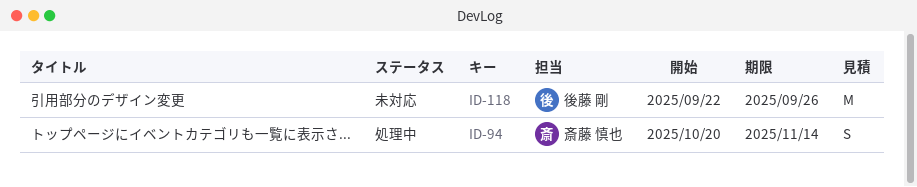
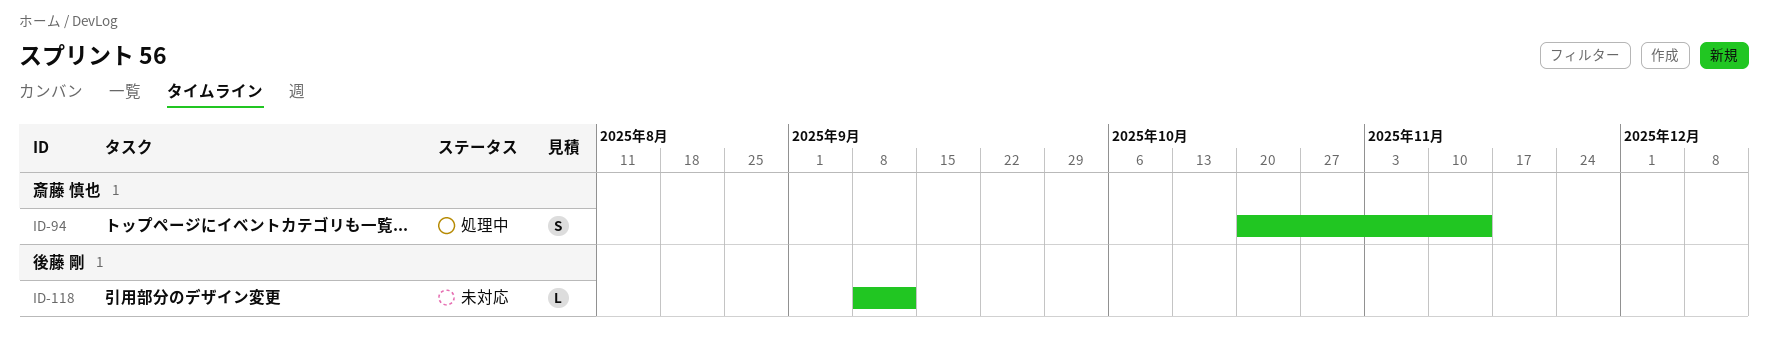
ID-118, estimate: M -> L
ID-118, start: Sep 22 -> Sep 8
ID-118, due: Sep 26 -> Sep 12

